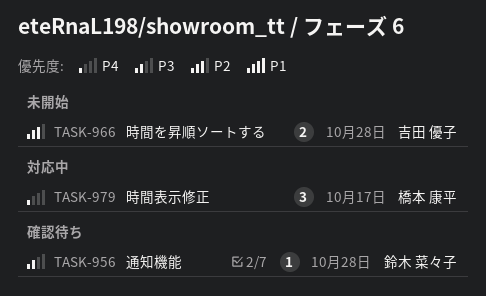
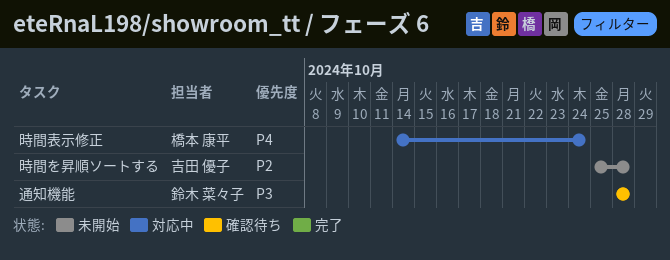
時間表示修正, due: Oct 17 -> Oct 24

